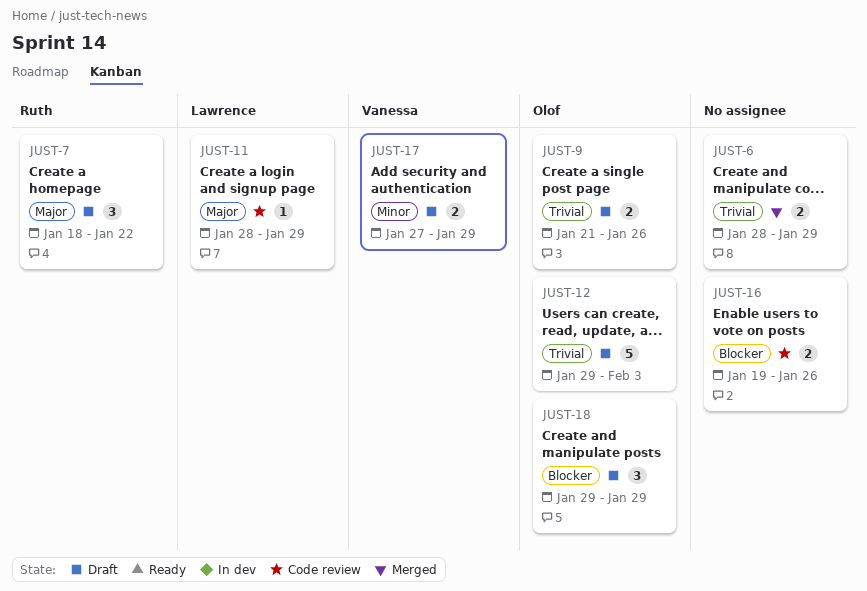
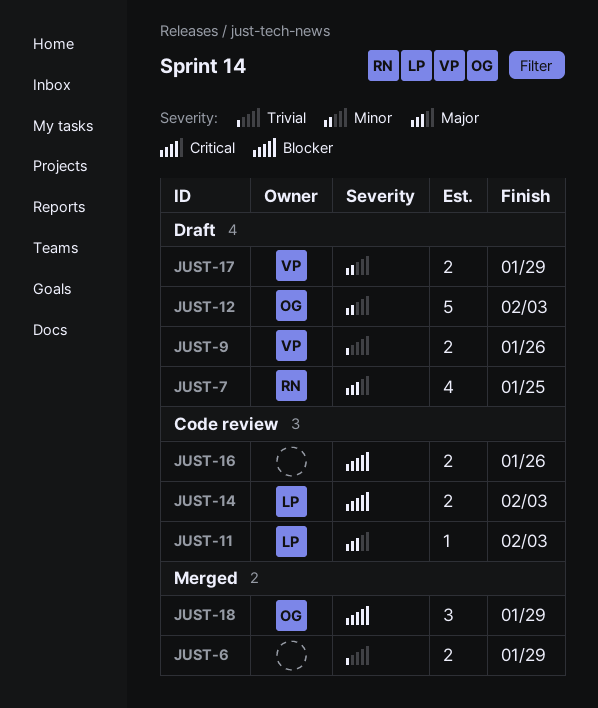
JUST-7, estimate: 3 -> 4
JUST-7, due: Jan 22 -> Jan 25
JUST-9, owner: Olof -> Vanessa
JUST-11, due: Jan 29 -> Feb 3
JUST-12, priority: Trivial -> Minor
JUST-14: none -> present
JUST-18, status: Draft -> Merged

